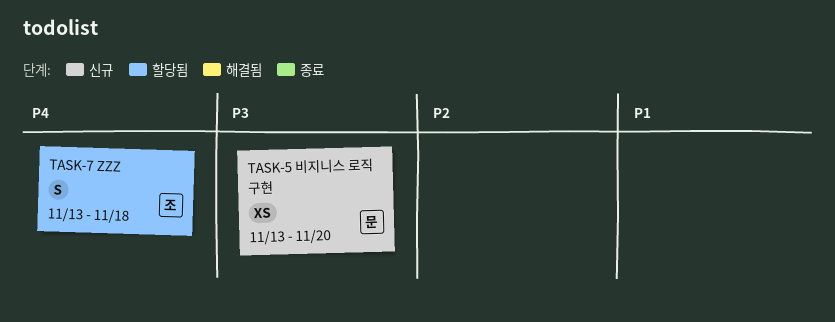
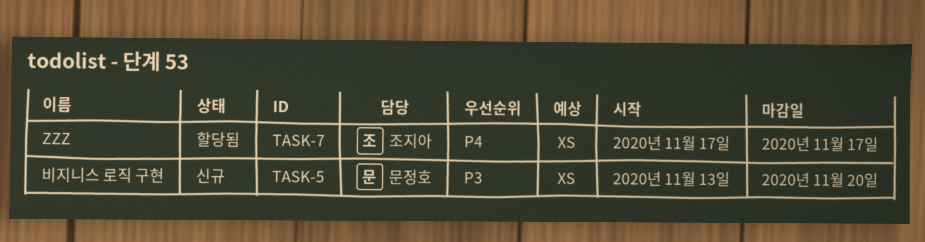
TASK-7, estimate: S -> XS
TASK-7, start: Nov 13 -> Nov 17
TASK-7, due: Nov 18 -> Nov 17

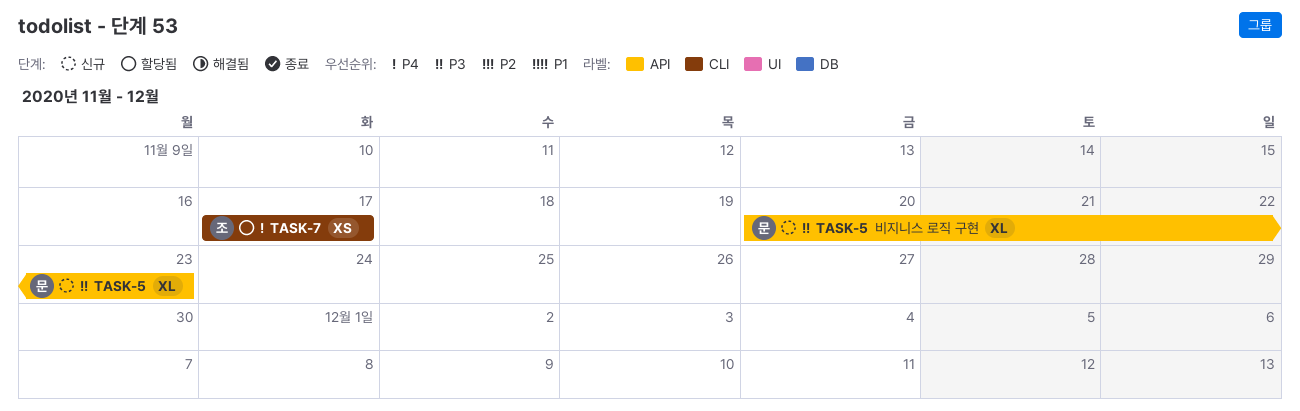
TASK-5, estimate: XS -> XL
TASK-5, start: Nov 13 -> Nov 20
TASK-5, due: Nov 20 -> Nov 23

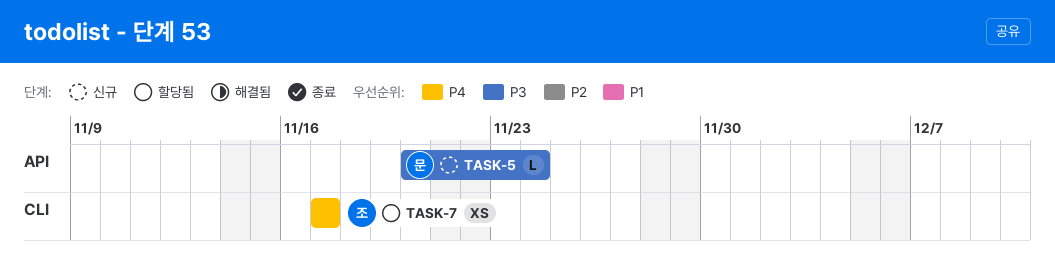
TASK-5, estimate: XL -> L
TASK-5, due: Nov 23 -> Nov 24

